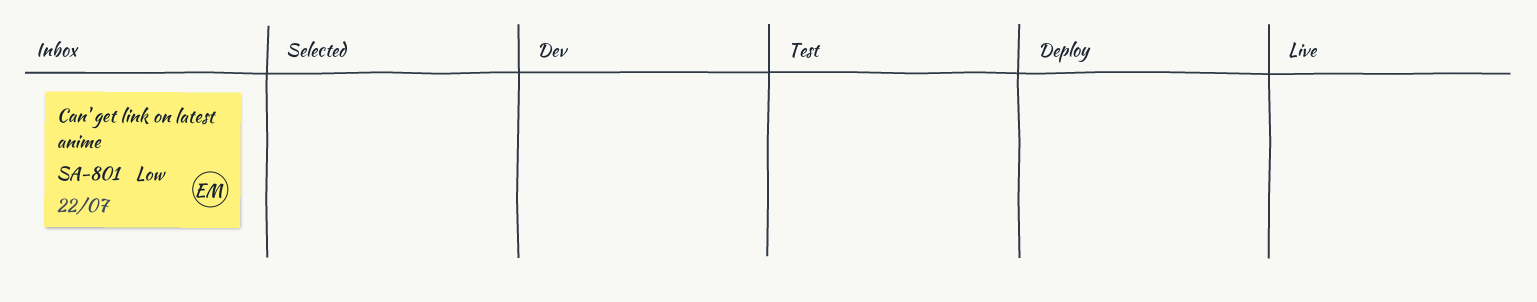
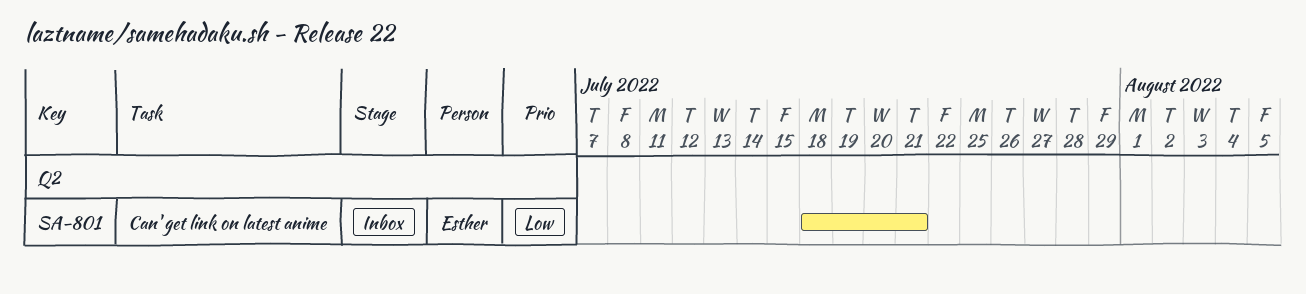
SA-801, due: Jul 22 -> Jul 21

